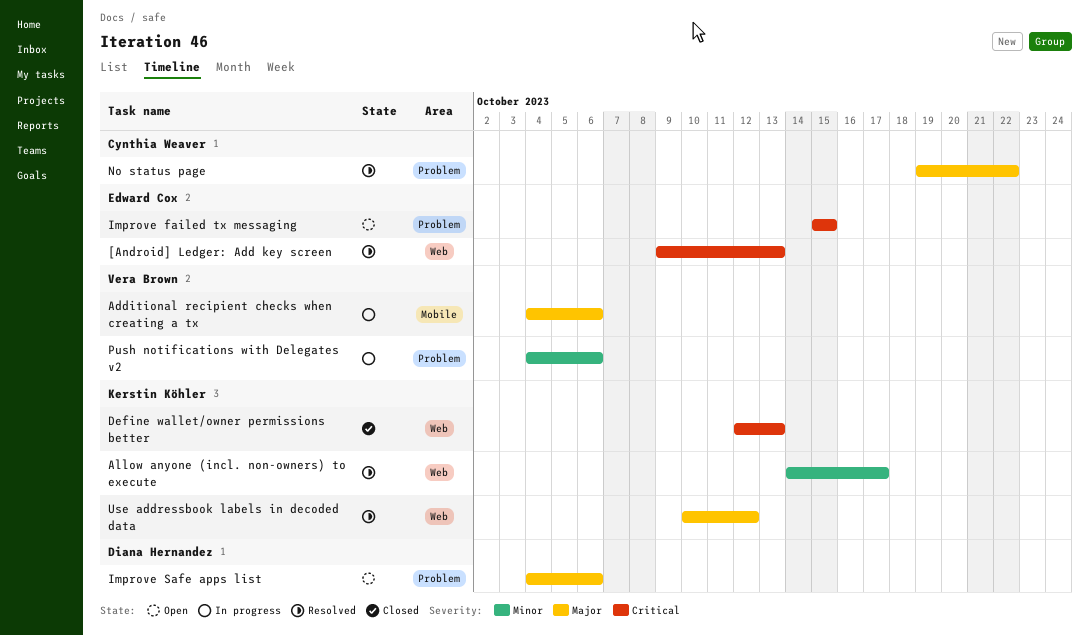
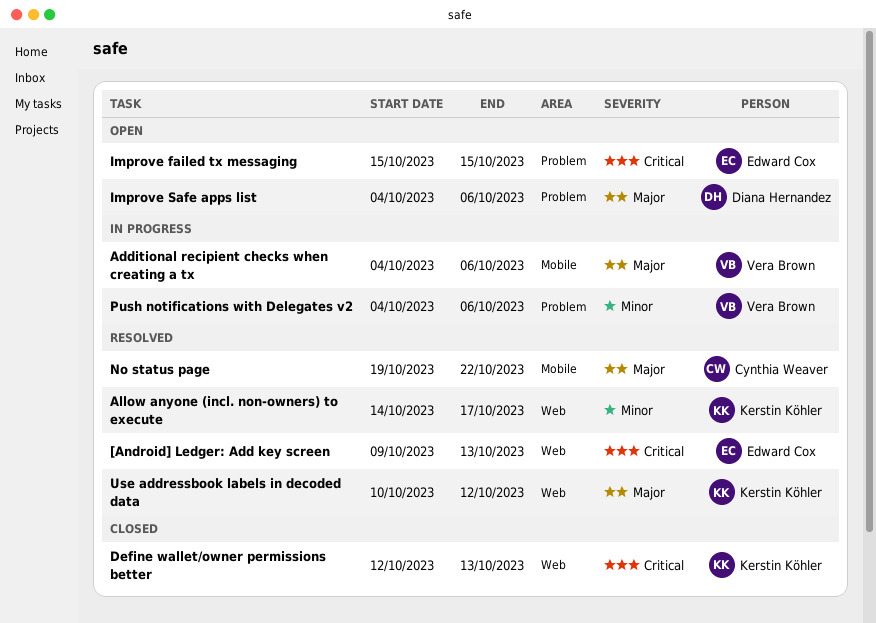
No status page, label: Problem -> Mobile

